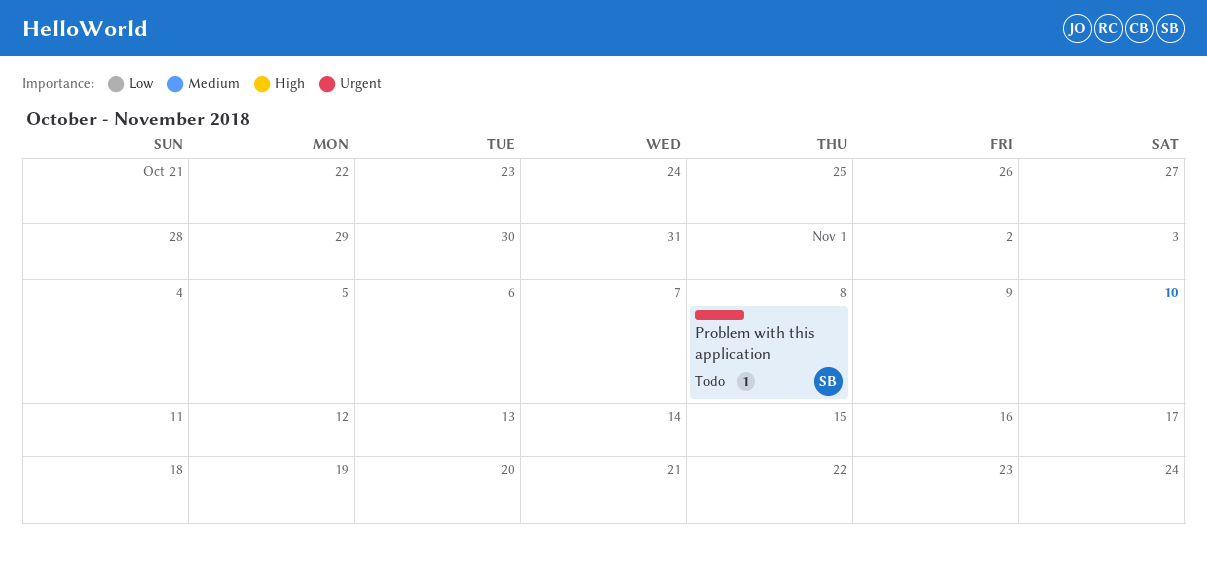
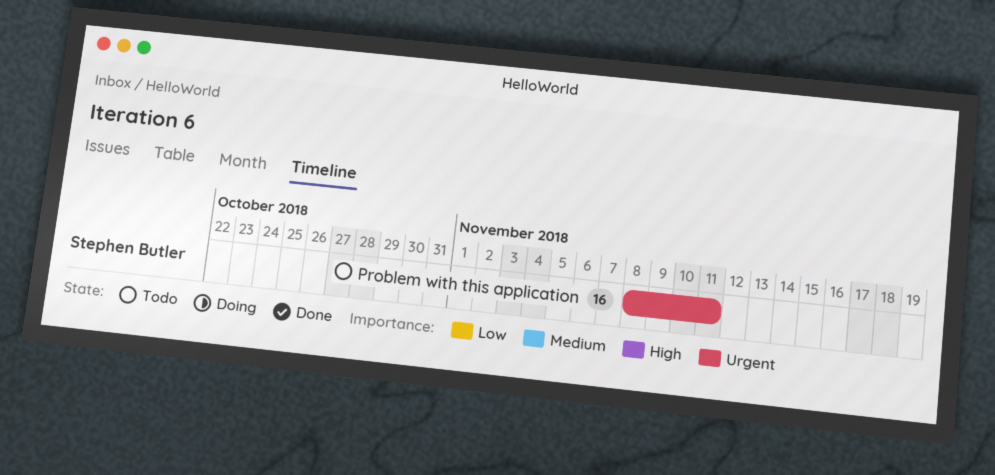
Problem with this application, estimate: 1 -> 16
Problem with this application, due: Nov 8 -> Nov 11

